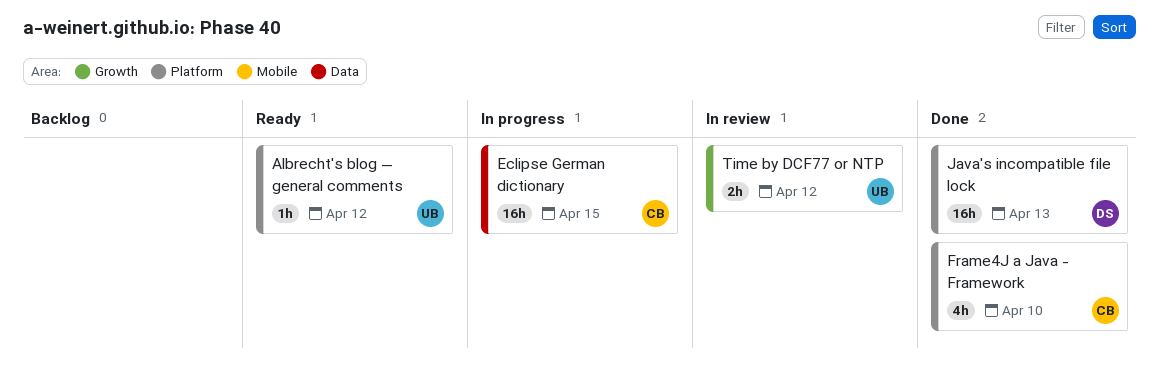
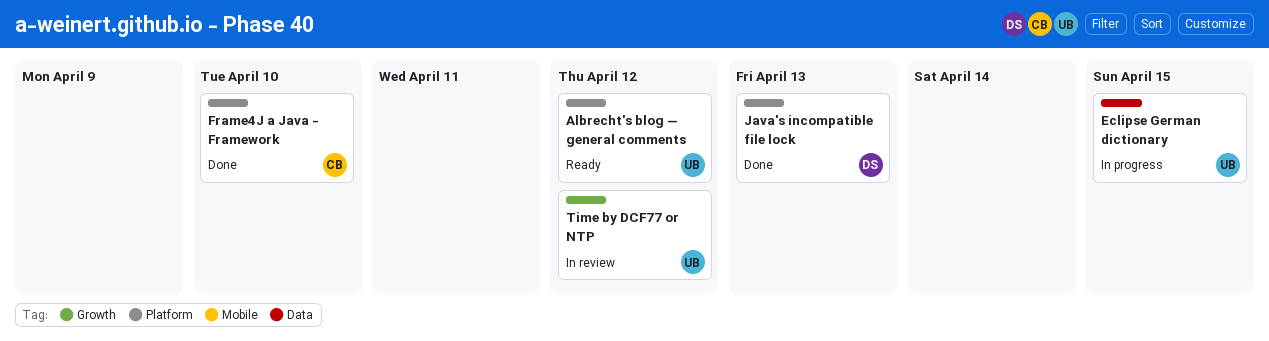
Eclipse German dictionary, owner: CB -> UB

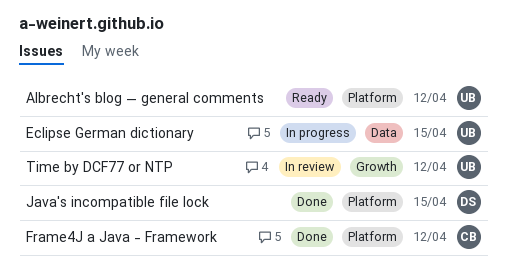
Frame4J a Java - Framework, due: Apr 10 -> Apr 12
Java's incompatible file lock, due: Apr 13 -> Apr 15

